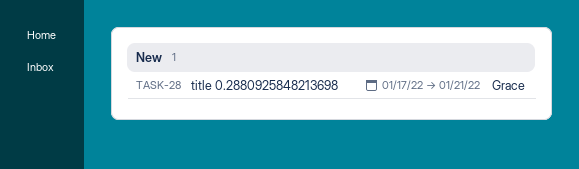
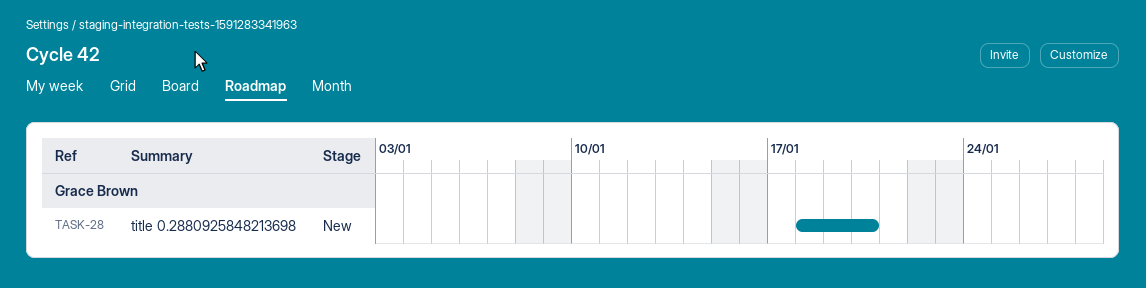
TASK-28, start: Jan 17 -> Jan 18
TASK-28, due: Jan 21 -> Jan 20

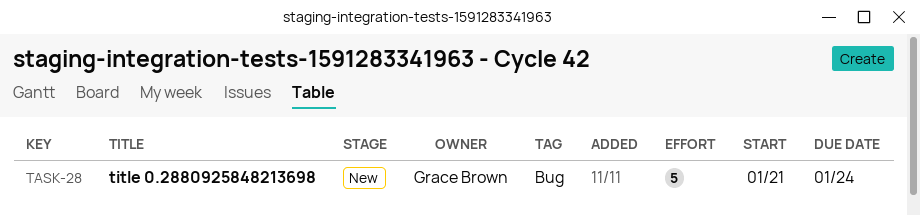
TASK-28, start: Jan 18 -> Jan 21
TASK-28, due: Jan 20 -> Jan 24

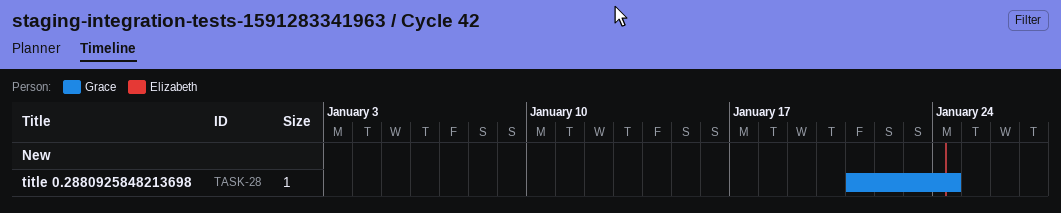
TASK-28, estimate: 5 -> 1

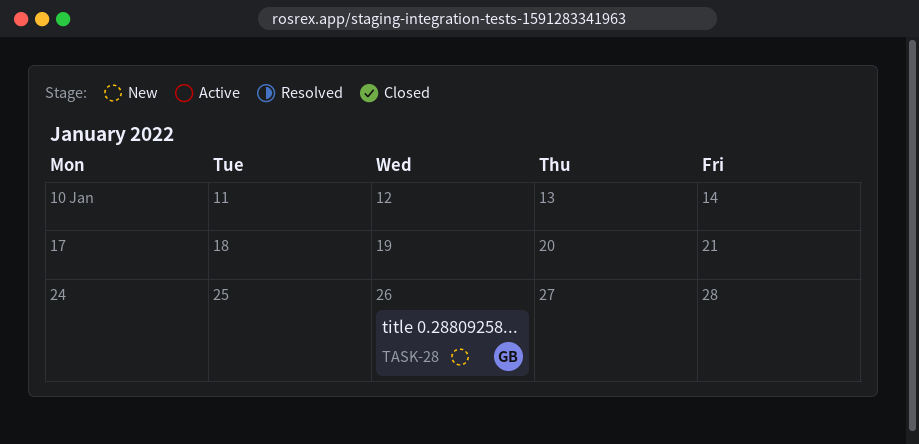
TASK-28, due: Jan 24 -> Jan 26

